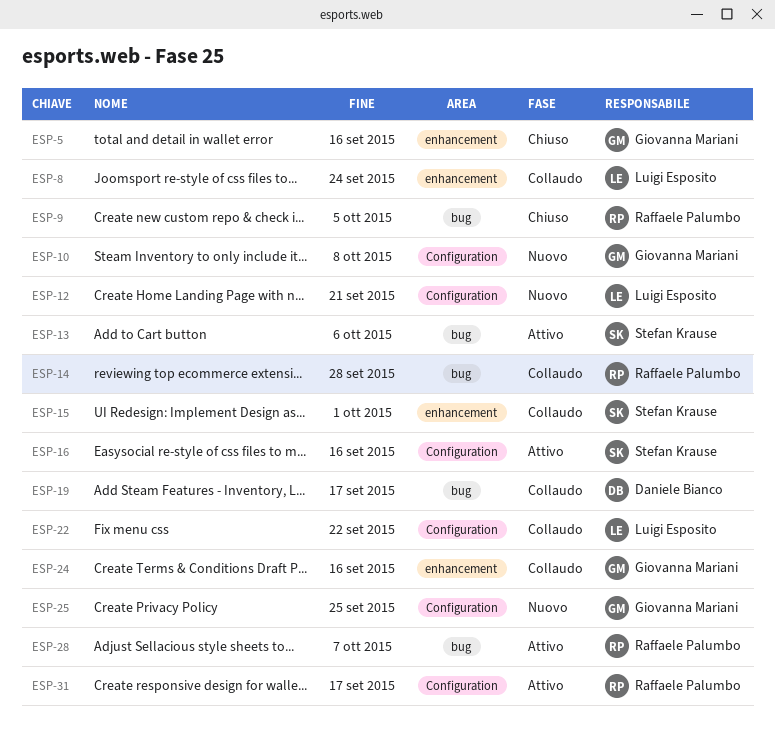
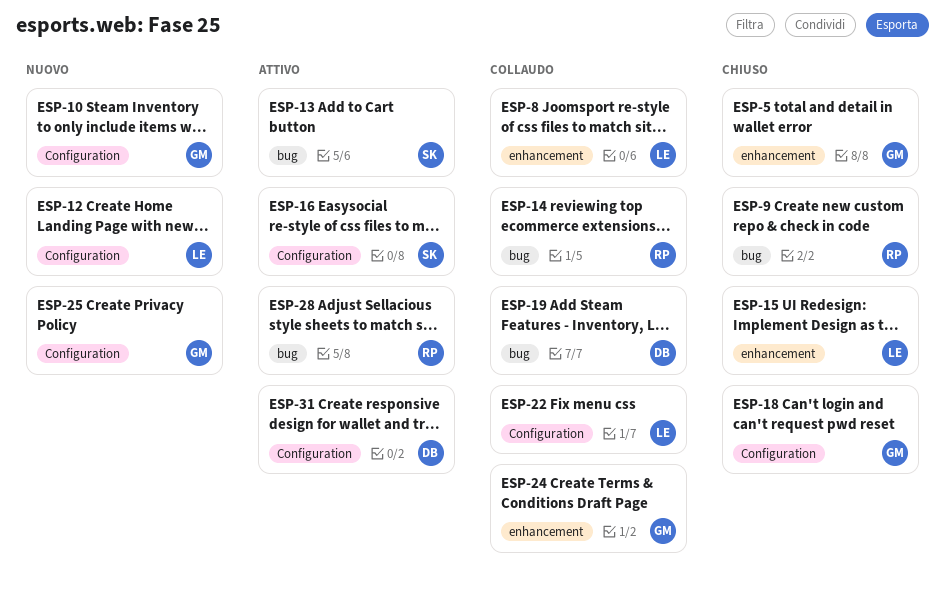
ESP-15, status: Collaudo -> Chiuso
ESP-15, owner: Stefan Krause -> Luigi Esposito
ESP-18: none -> present
ESP-31, owner: Raffaele Palumbo -> Daniele Bianco

